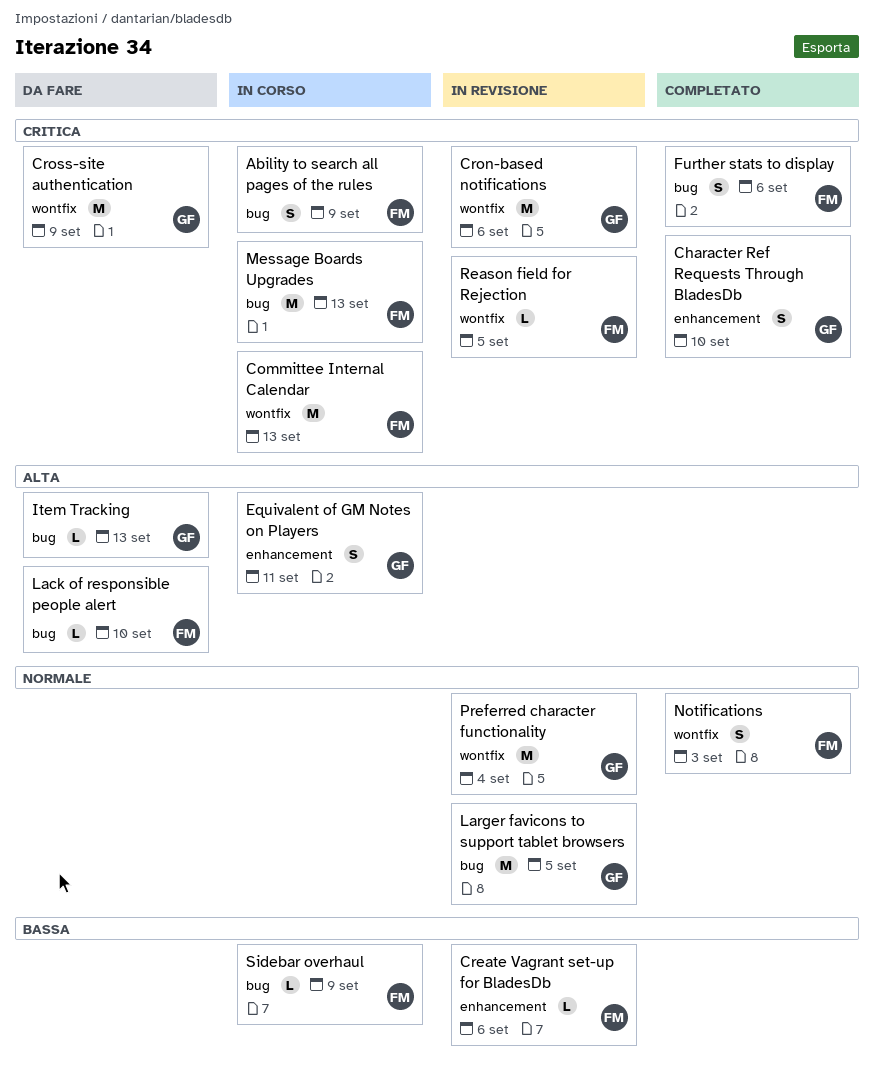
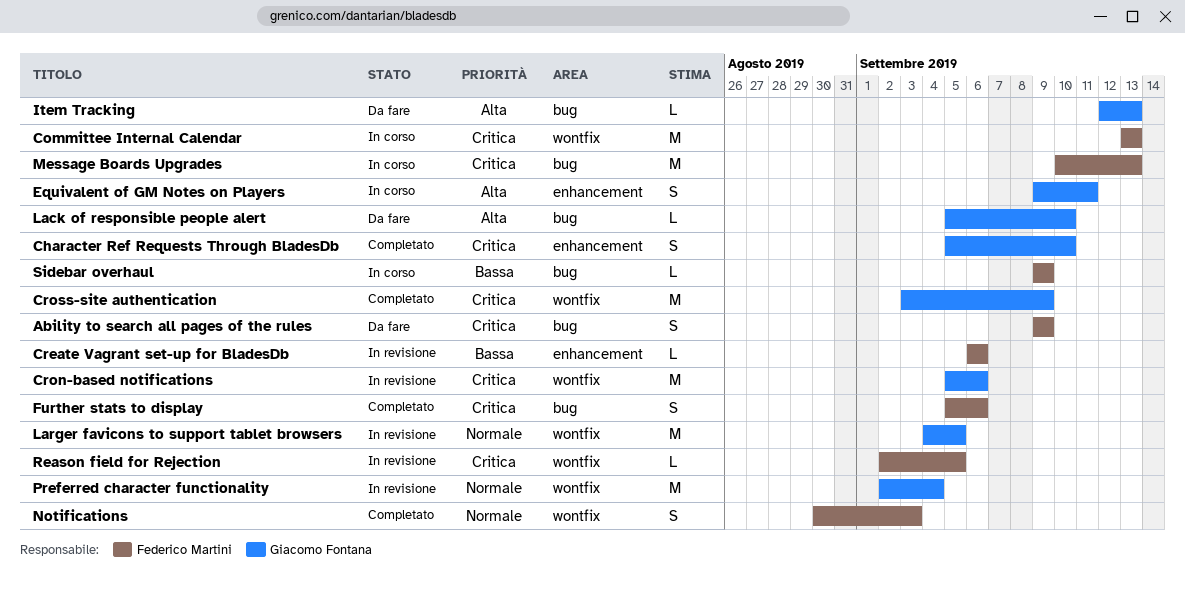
Ability to search all pages of the rules, status: In corso -> Da fare
Cross-site authentication, status: Da fare -> Completato
Lack of responsible people alert, owner: Federico Martini -> Giacomo Fontana
Larger favicons to support tablet browsers, label: bug -> wontfix

